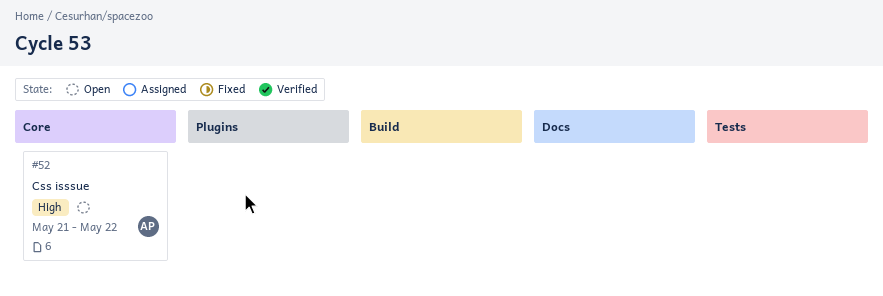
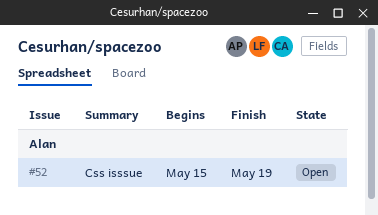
#52, start: May 21 -> May 15
#52, due: May 22 -> May 19

